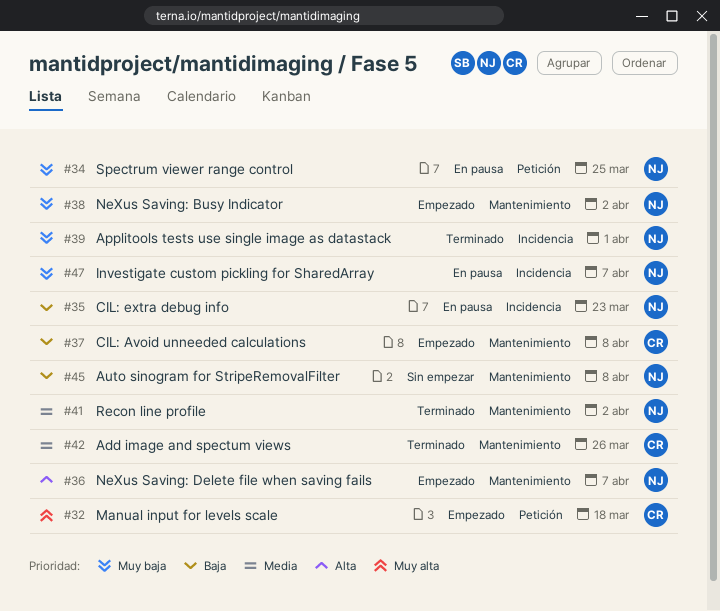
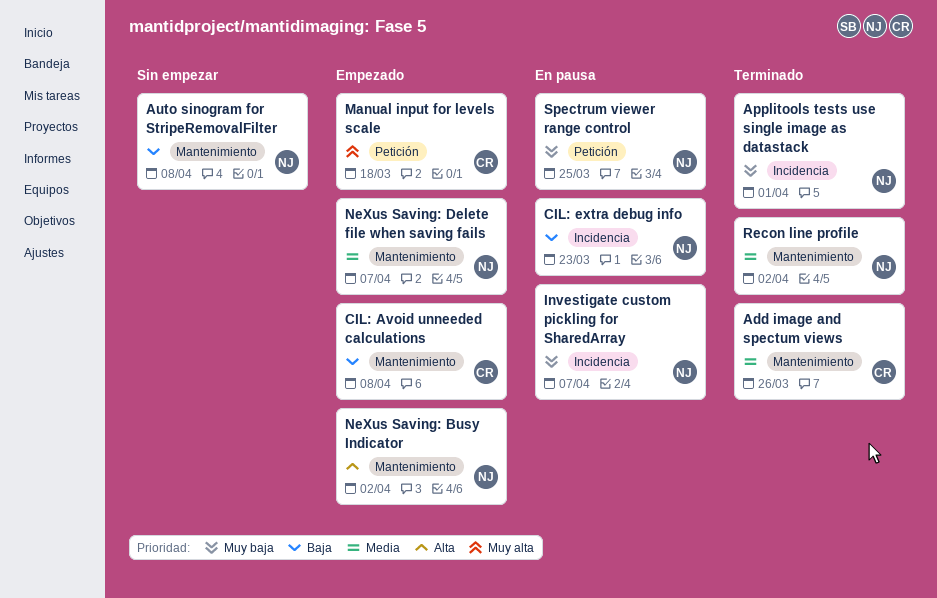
NeXus Saving: Busy Indicator, priority: Muy baja -> Alta
NeXus Saving: Delete file when saving fails, priority: Alta -> Media

